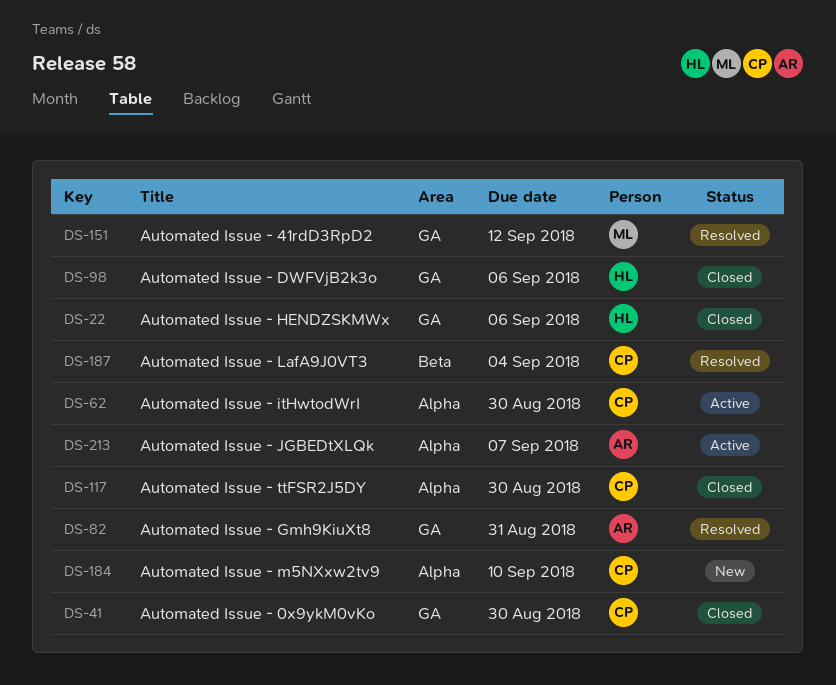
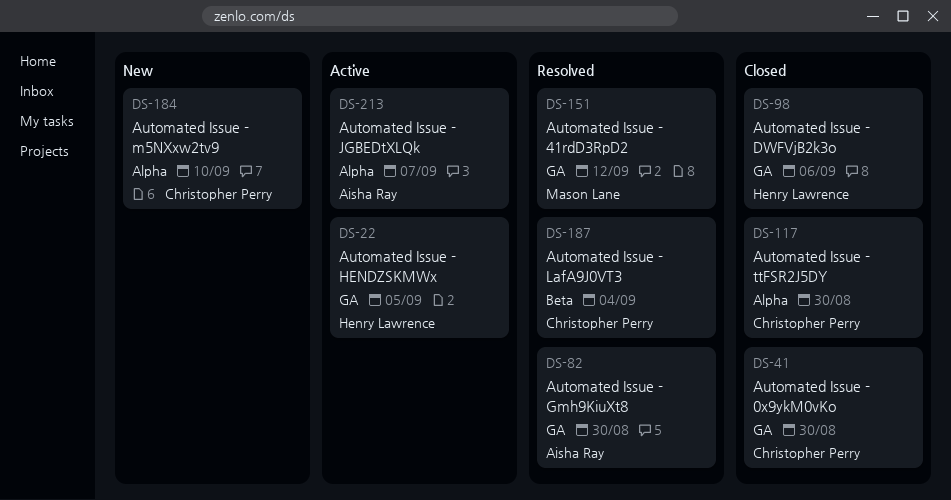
DS-22, status: Closed -> Active
DS-22, due: Sep 6 -> Sep 5
DS-62: present -> none
DS-82, due: Aug 31 -> Aug 30

